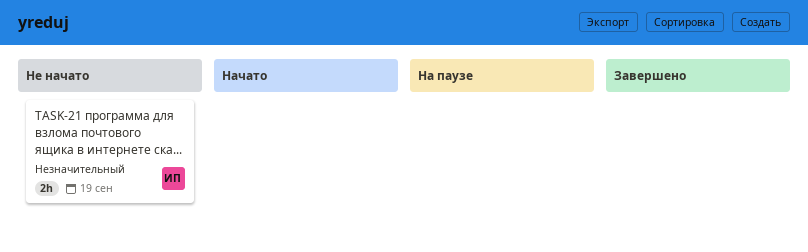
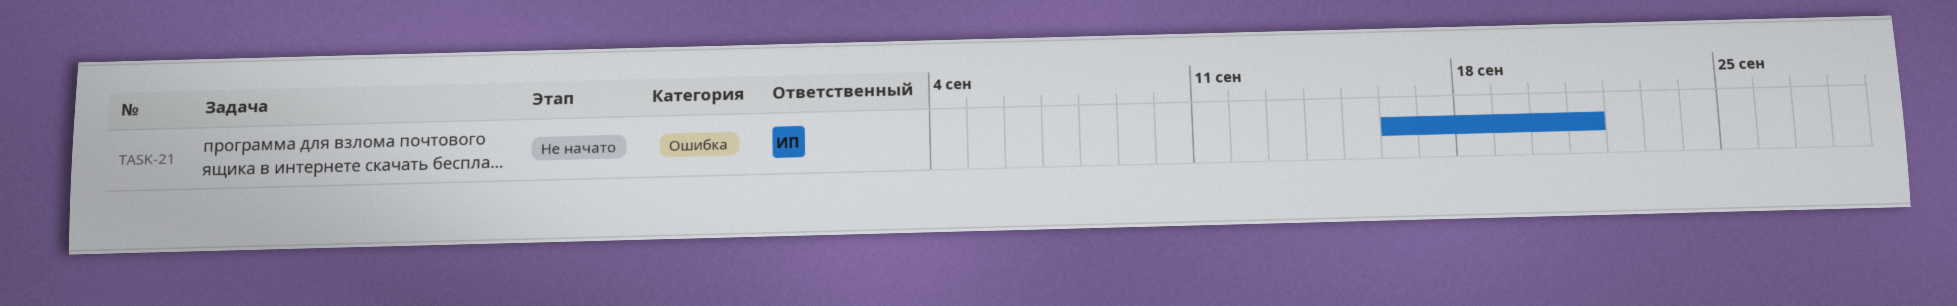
TASK-21, due: Sep 19 -> Sep 21

